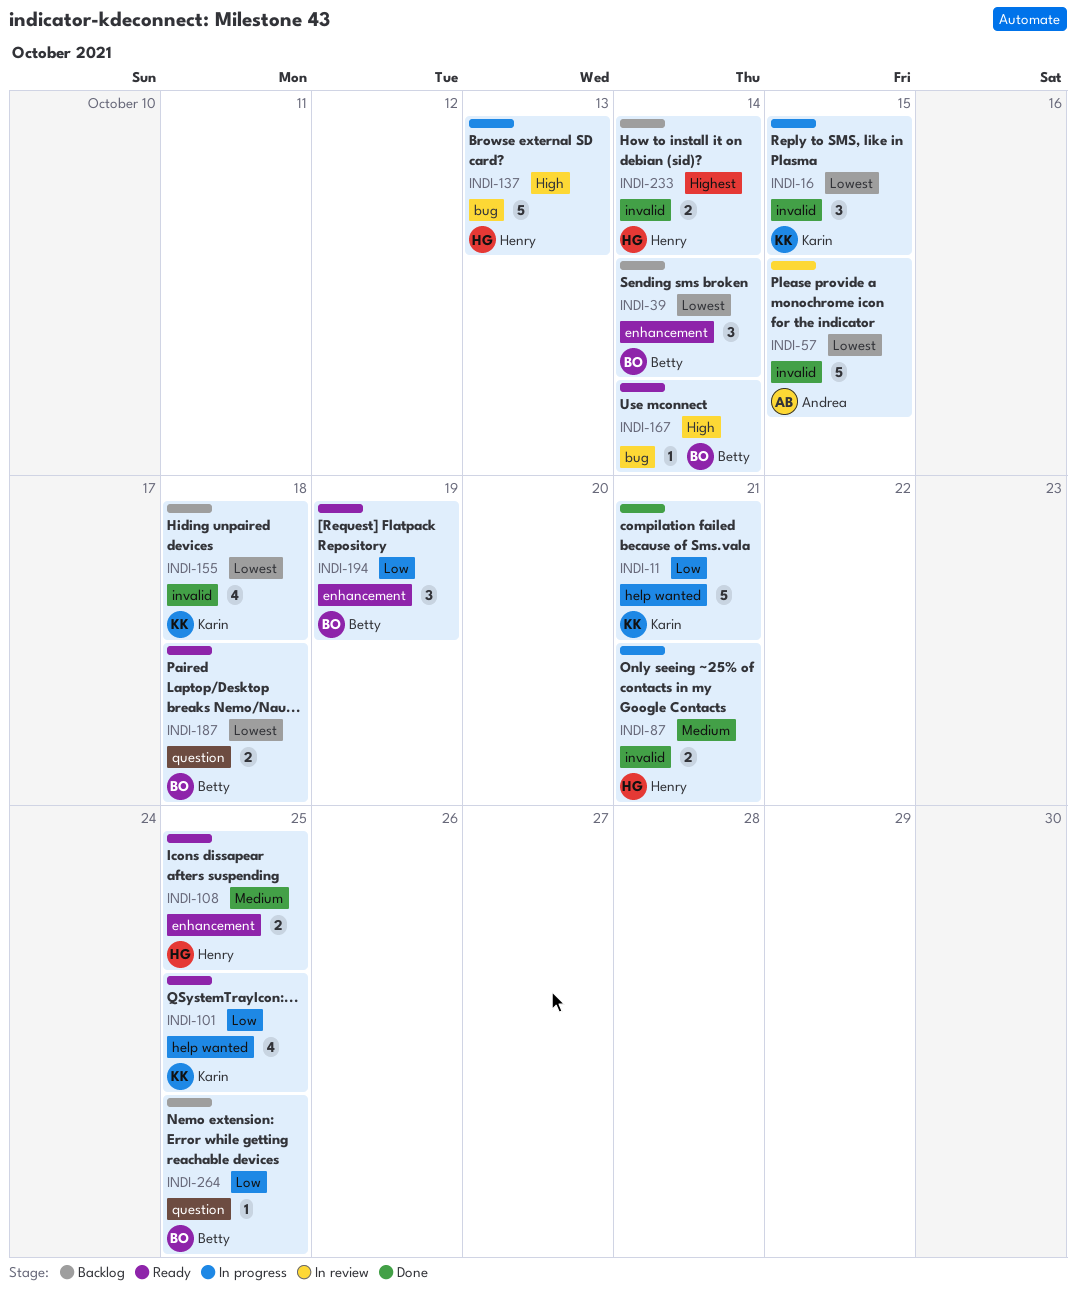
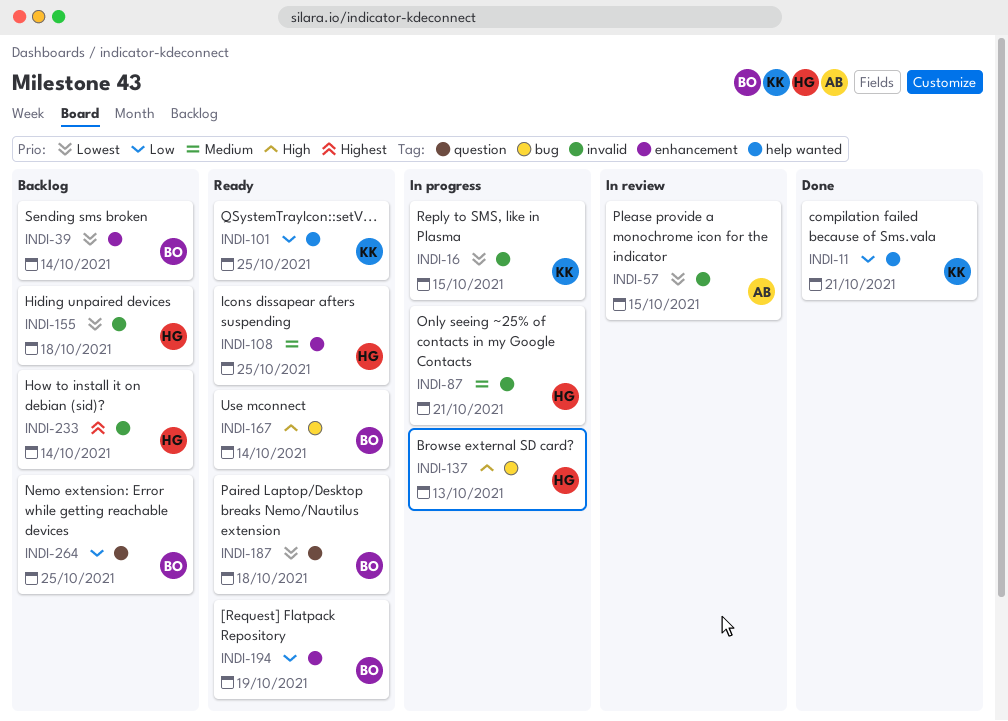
INDI-155, owner: Karin -> Henry

